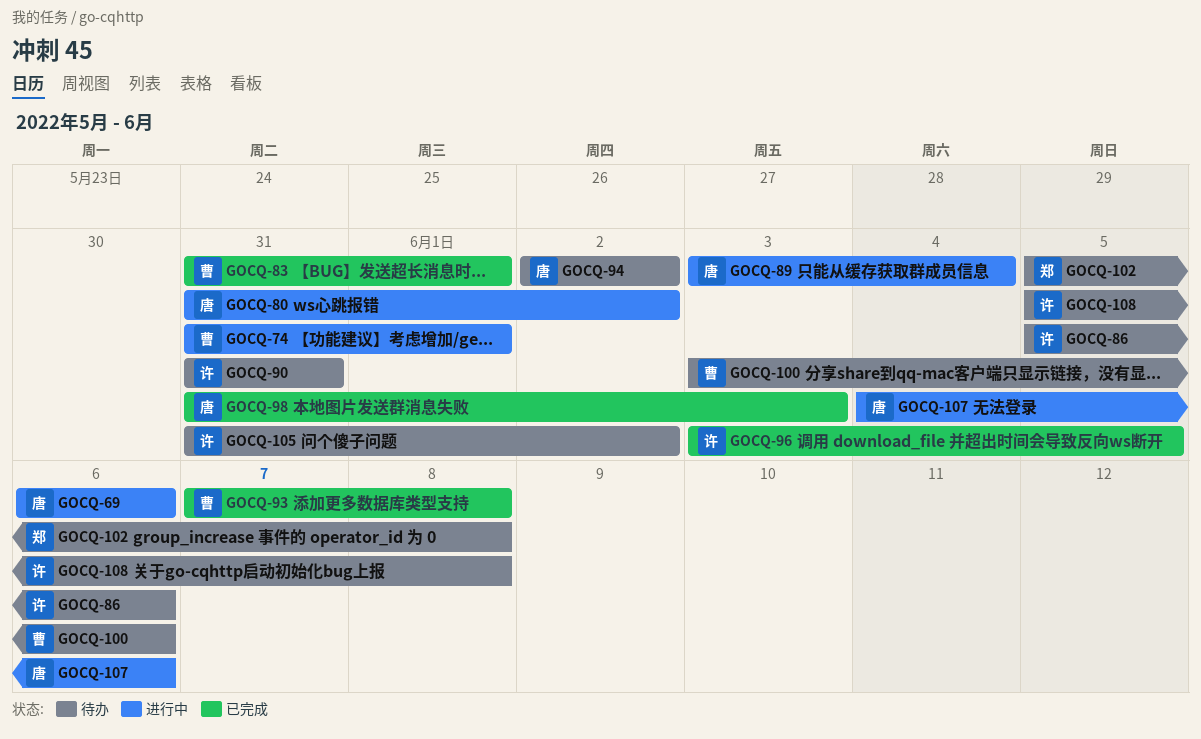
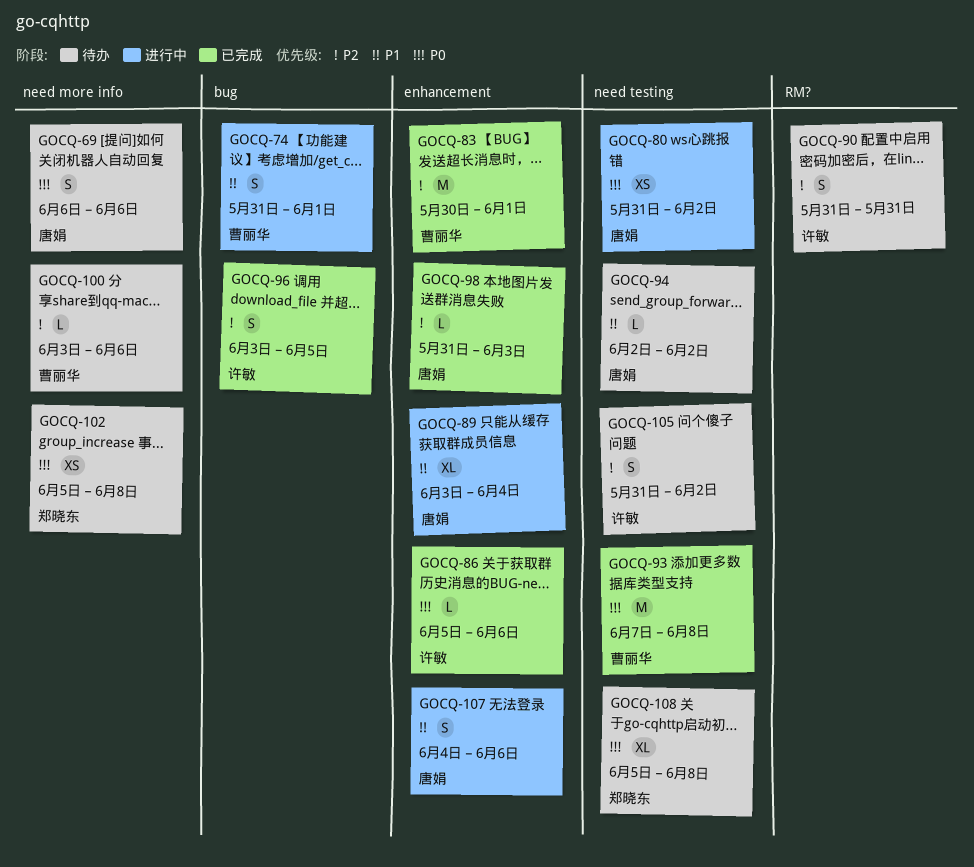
GOCQ-69, status: 进行中 -> 待办
GOCQ-83, start: May 31 -> May 30
GOCQ-86, status: 待办 -> 已完成
GOCQ-108, owner: 许敏 -> 郑晓东

